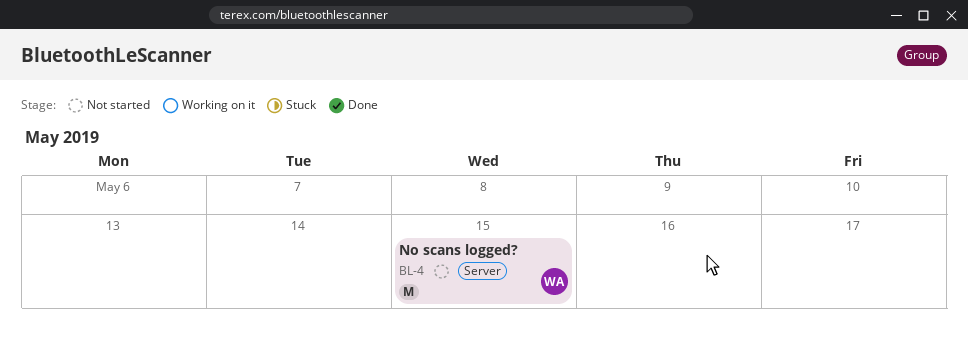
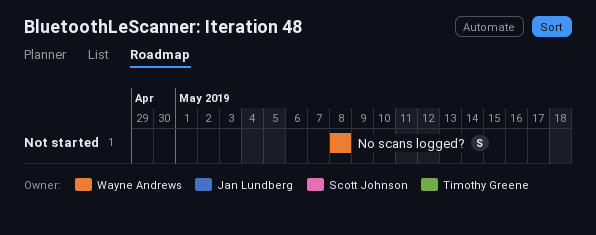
No scans logged?, estimate: M -> S
No scans logged?, due: May 15 -> May 8

